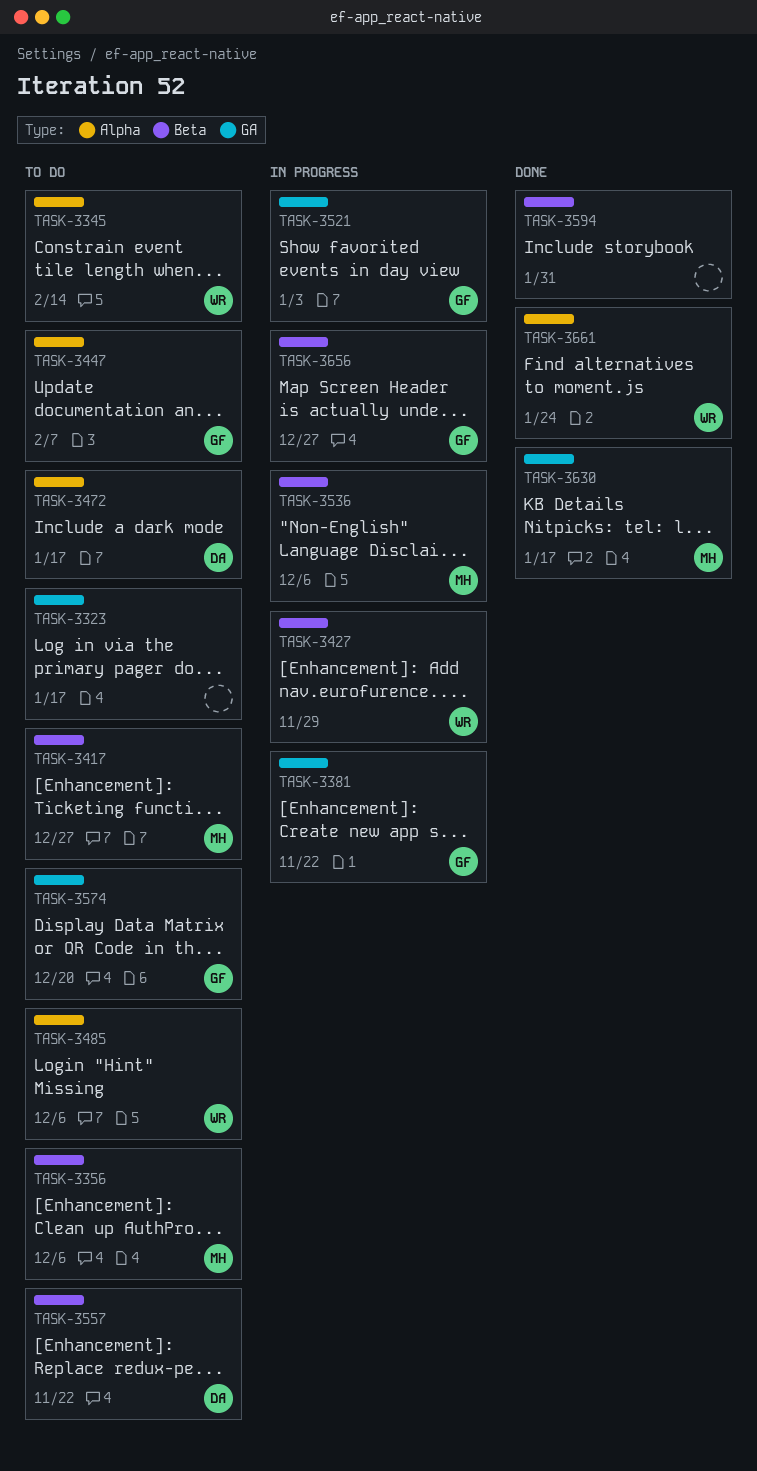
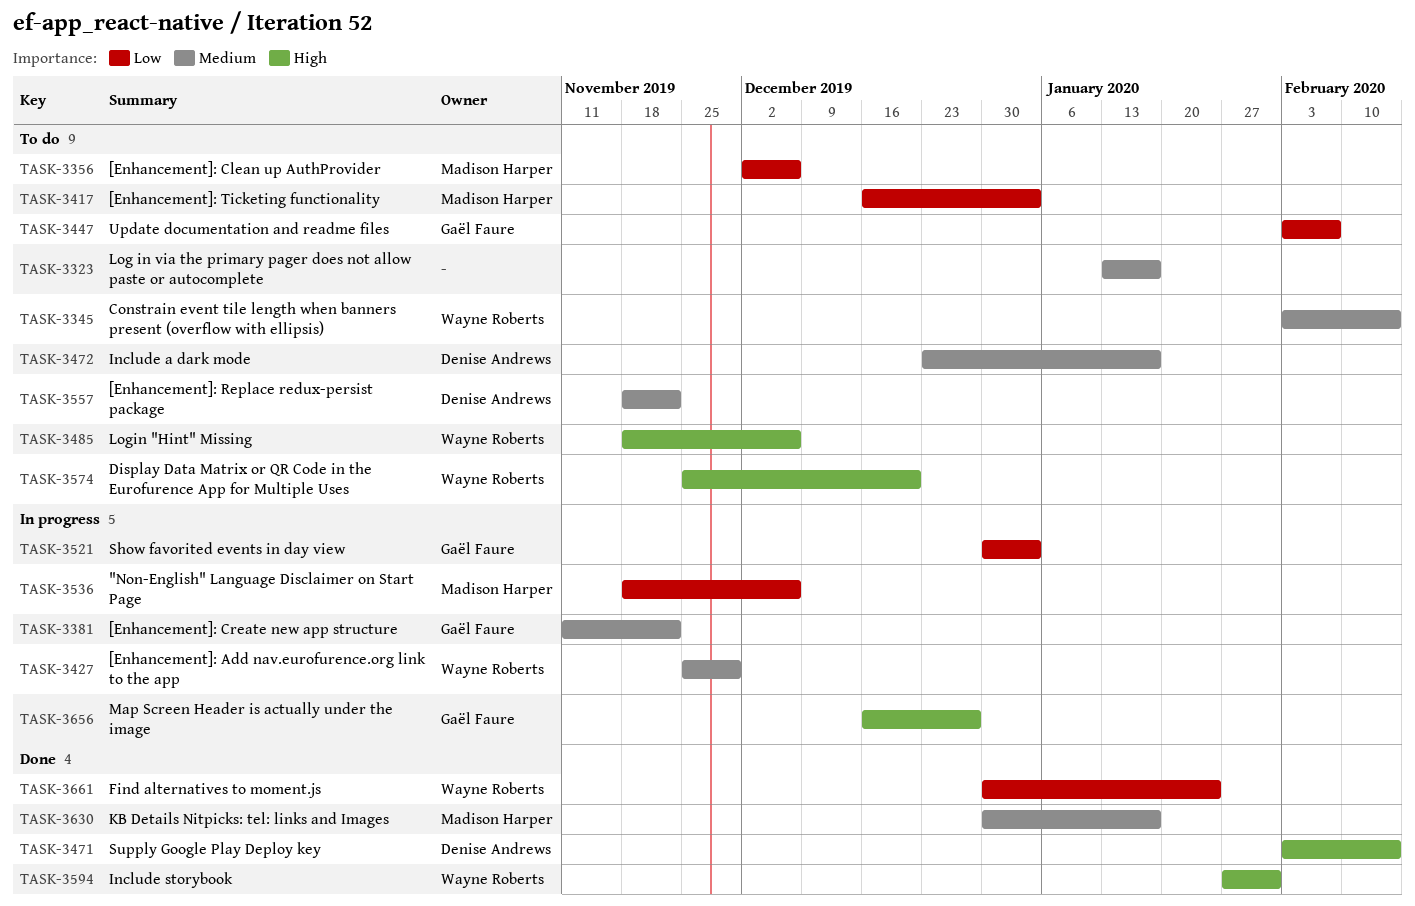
TASK-3417, due: Dec 27 -> Jan 3
TASK-3471: none -> present
TASK-3574, owner: Gaël Faure -> Wayne Roberts
TASK-3594, owner: none -> Wayne Roberts

